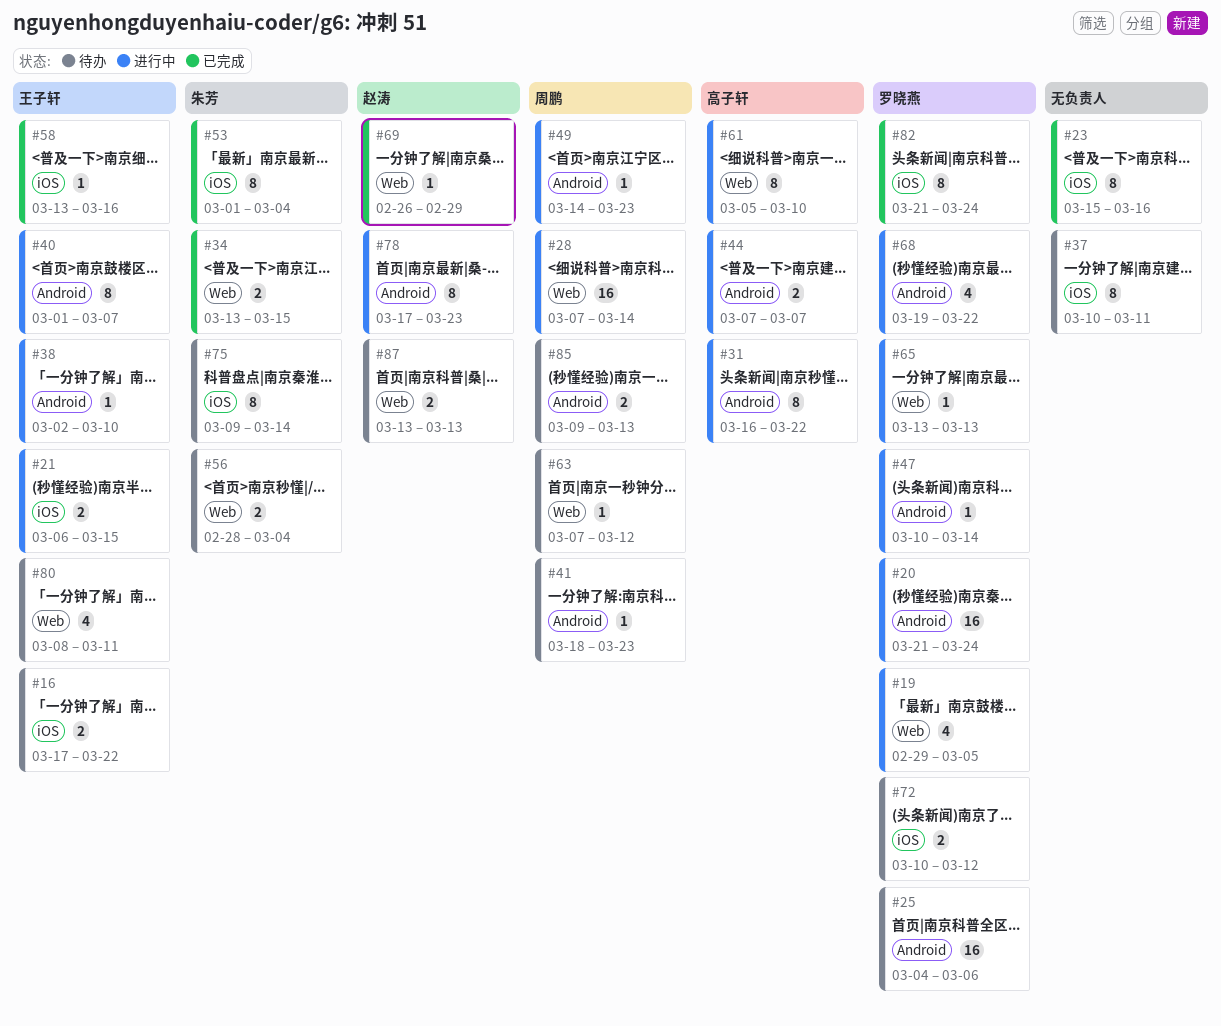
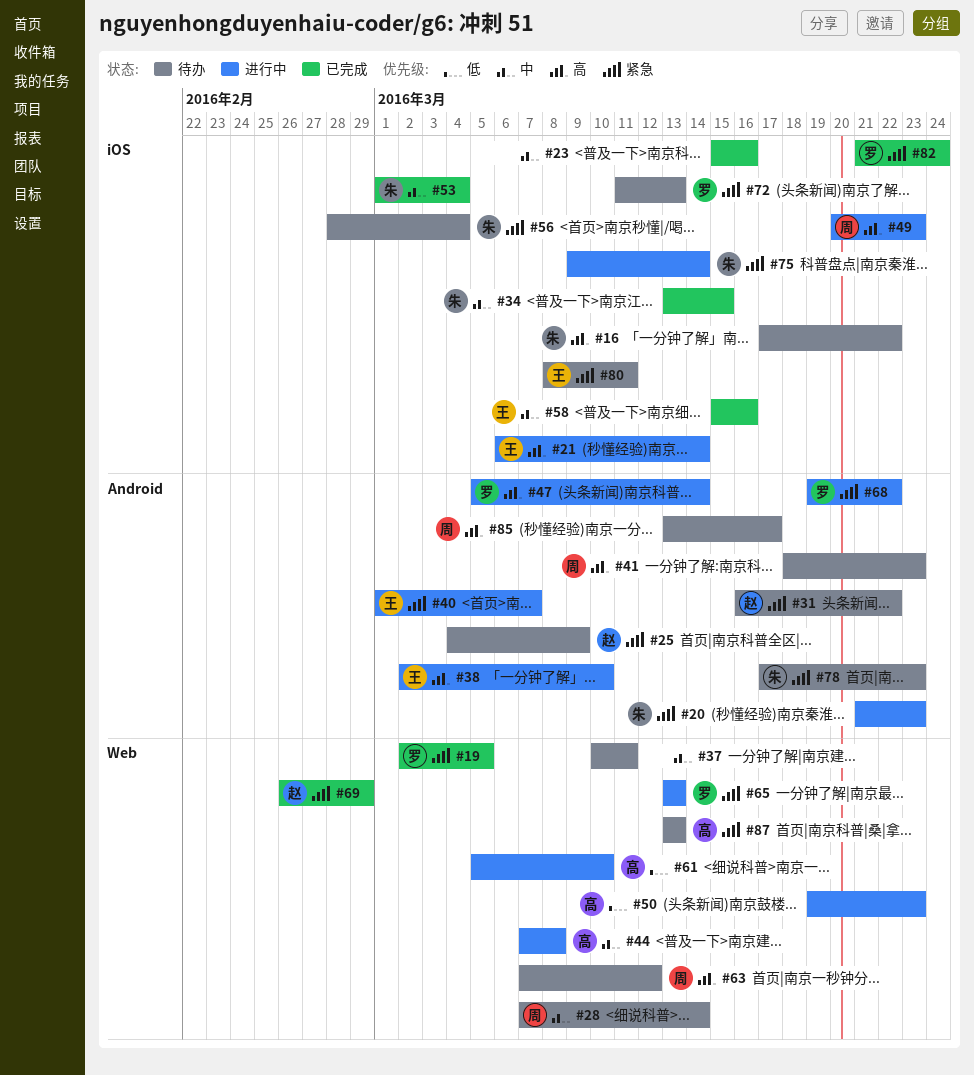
#16, owner: 王子轩 -> 朱芳
#19, status: 进行中 -> 已完成
#19, start: Feb 29 -> Mar 2
#20, owner: 罗晓燕 -> 朱芳
#20, due: Mar 24 -> Mar 23
#21, due: Mar 15 -> Mar 14
#25, owner: 罗晓燕 -> 赵涛
#25, due: Mar 6 -> Mar 9
#28, status: 进行中 -> 待办
#31, status: 进行中 -> 待办
#31, owner: 高子轩 -> 赵涛
#34, label: Web -> iOS
#37, label: iOS -> Web
#44, label: Android -> Web
#44, due: Mar 7 -> Mar 8
#47, start: Mar 10 -> Mar 5
#49, label: Android -> iOS
#49, start: Mar 14 -> Mar 20
#50: none -> present
#56, label: Web -> iOS
#58, start: Mar 13 -> Mar 15
#72, start: Mar 10 -> Mar 11
#72, due: Mar 12 -> Mar 13
#75, status: 待办 -> 进行中
#78, status: 进行中 -> 待办
#78, owner: 赵涛 -> 朱芳
#80, label: Web -> iOS
#85, start: Mar 9 -> Mar 13
#85, due: Mar 13 -> Mar 17
#87, owner: 赵涛 -> 高子轩

